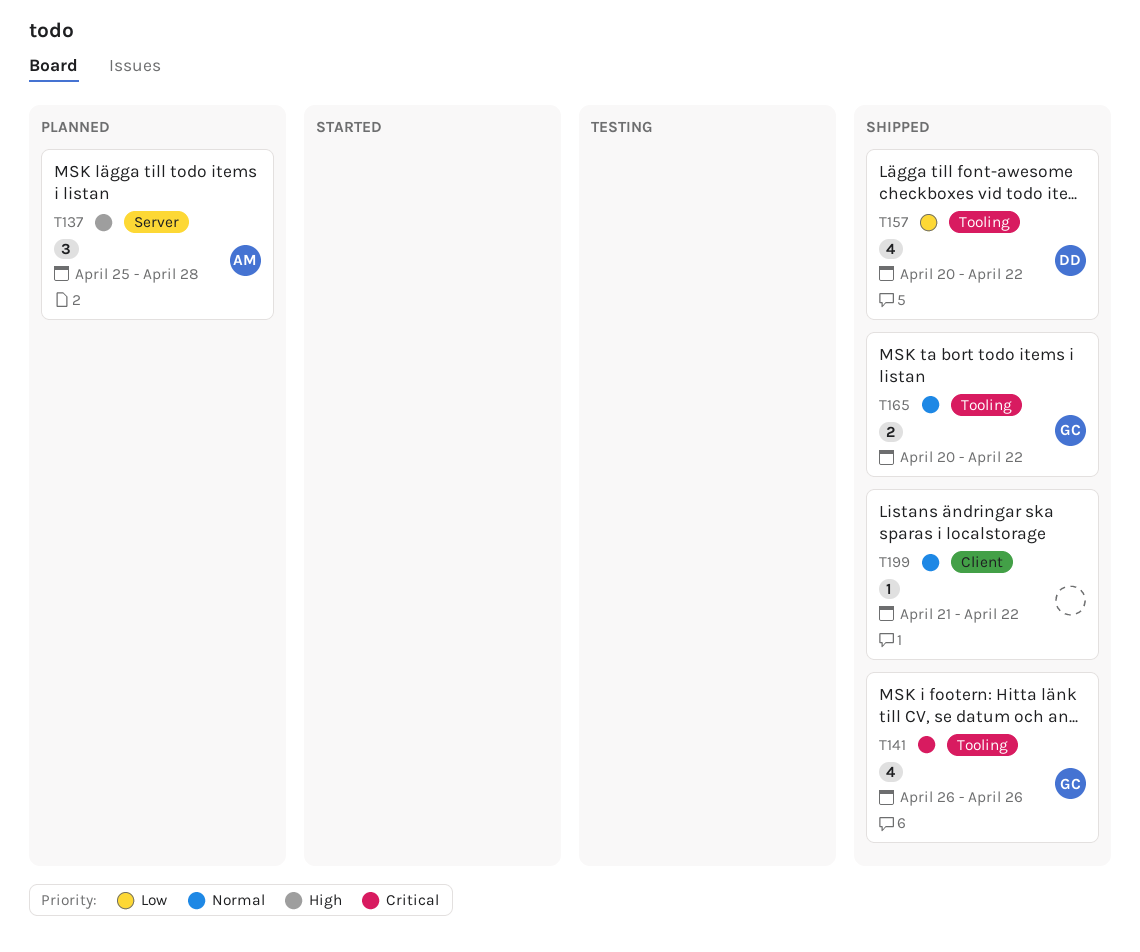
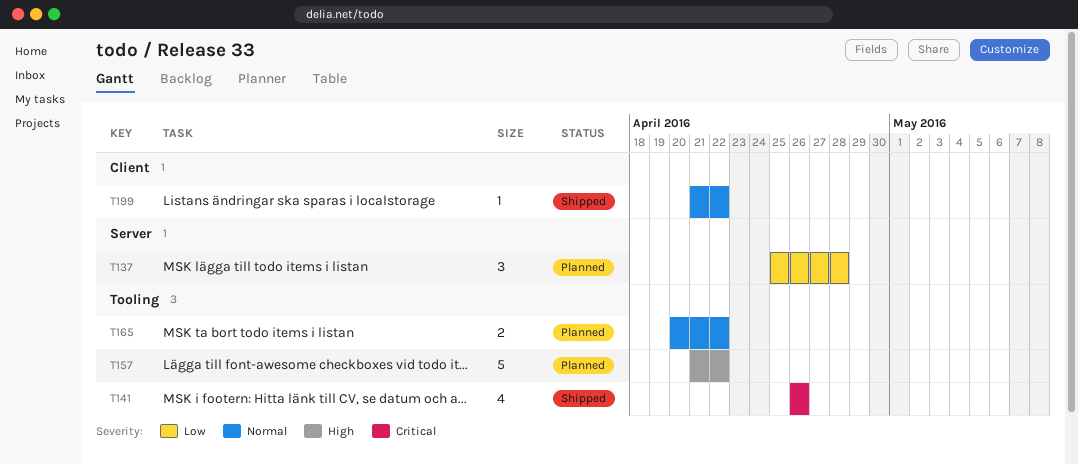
T137, priority: High -> Low
T157, status: Shipped -> Planned
T157, priority: Low -> High
T157, estimate: 4 -> 5
T157, start: Apr 20 -> Apr 21
T165, status: Shipped -> Planned

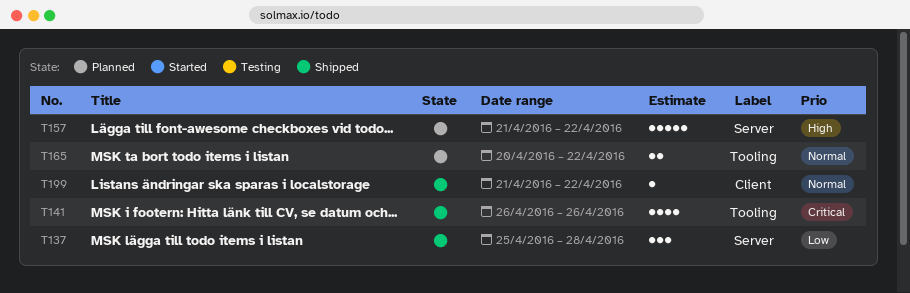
T137, status: Planned -> Shipped
T157, label: Tooling -> Server

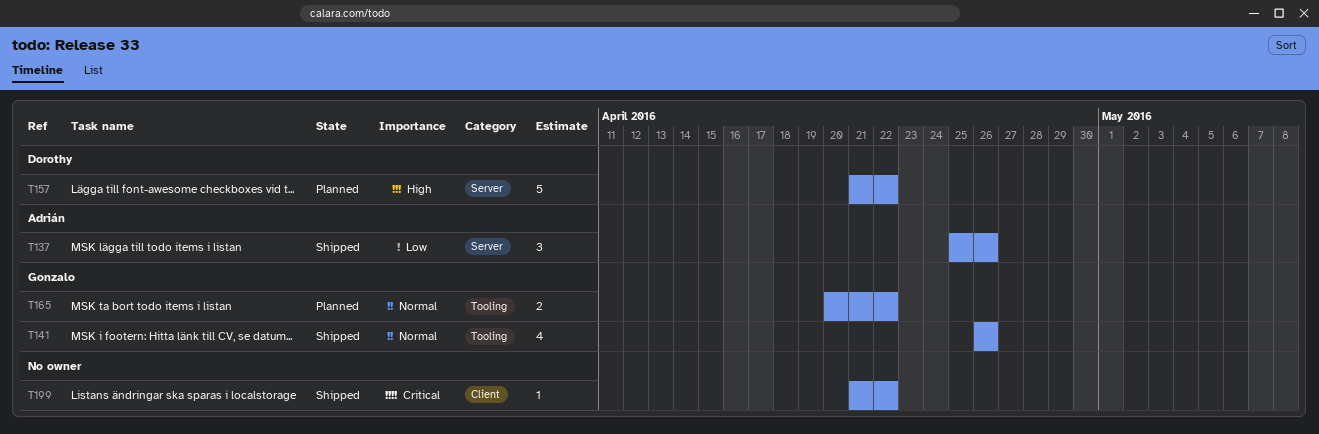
T137, due: Apr 28 -> Apr 26
T141, priority: Critical -> Normal
T199, priority: Normal -> Critical

